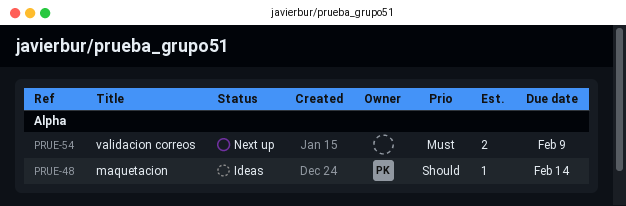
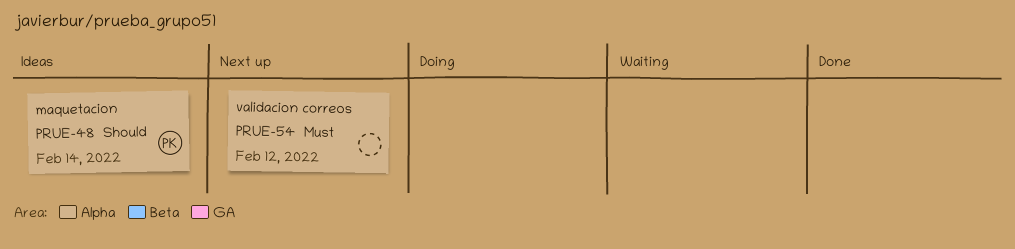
PRUE-54, due: Feb 9 -> Feb 12

